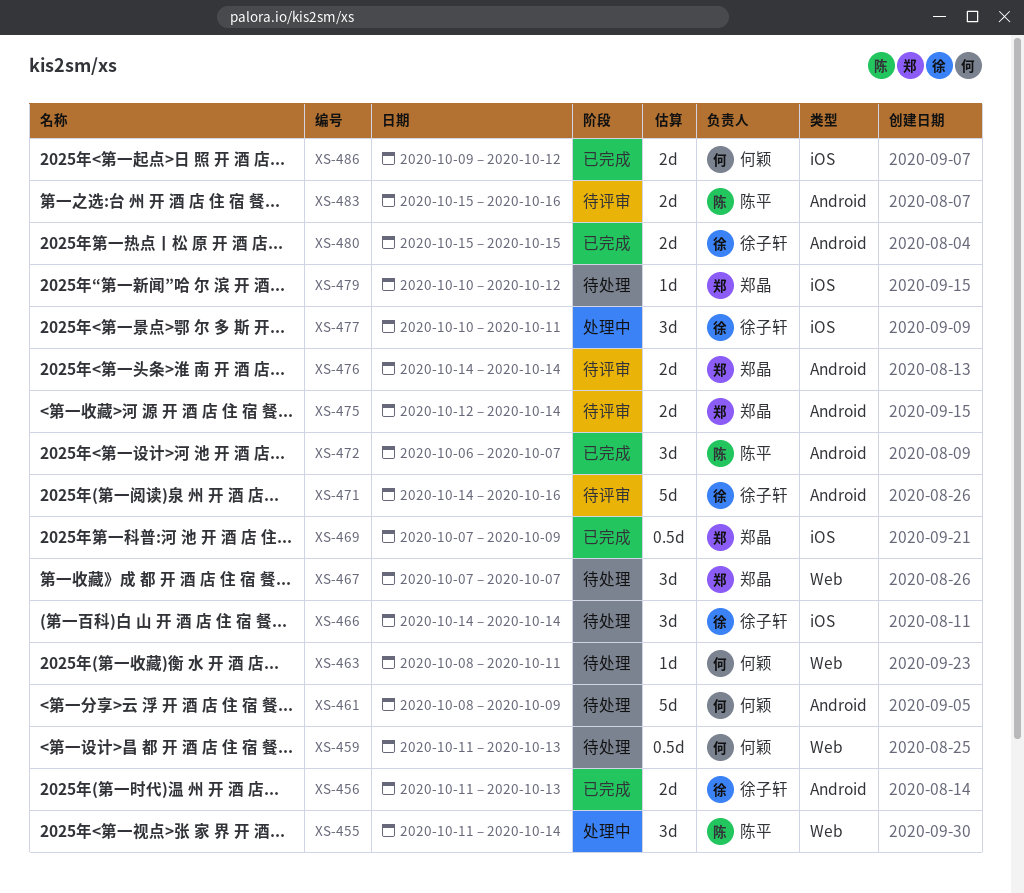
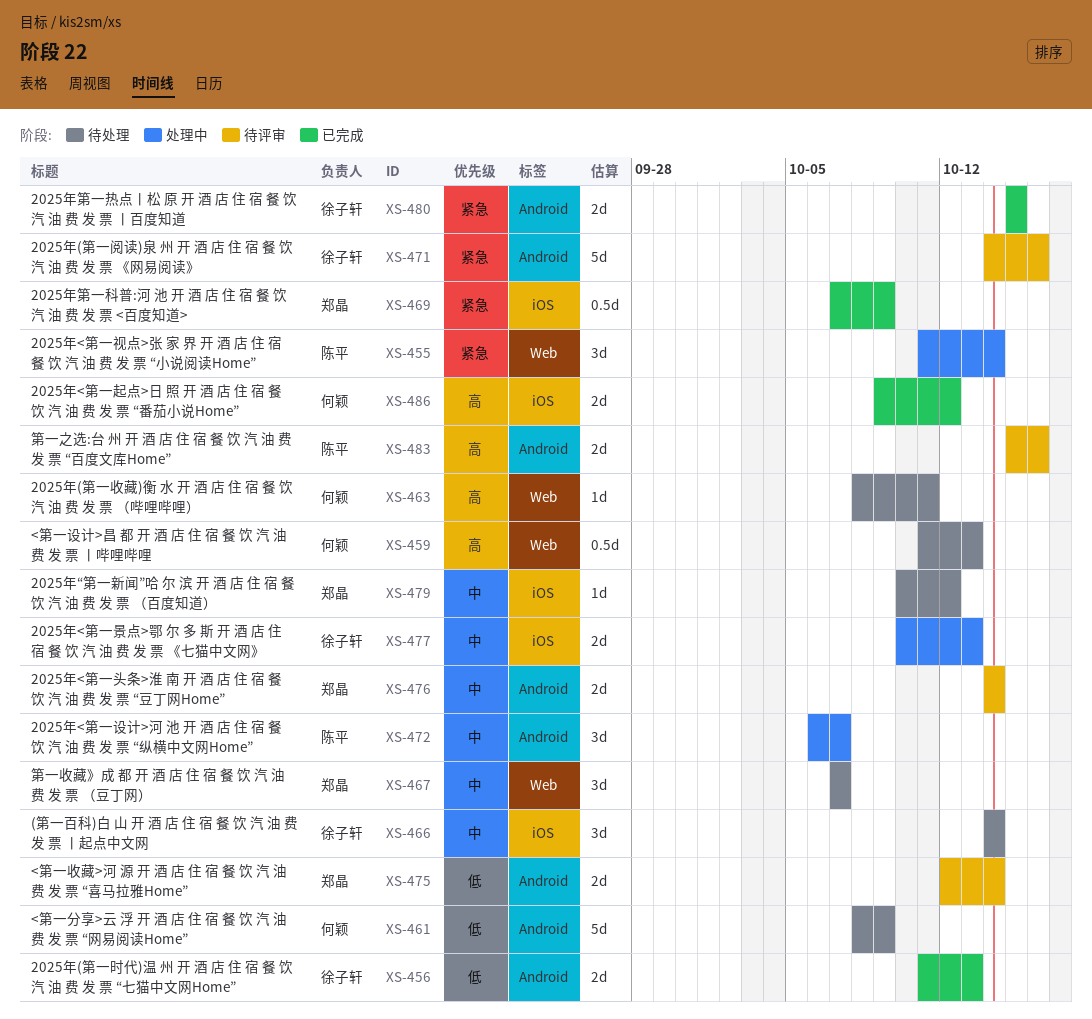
XS-472, status: 已完成 -> 处理中
XS-477, estimate: 3d -> 2d
XS-477, due: Oct 11 -> Oct 13

